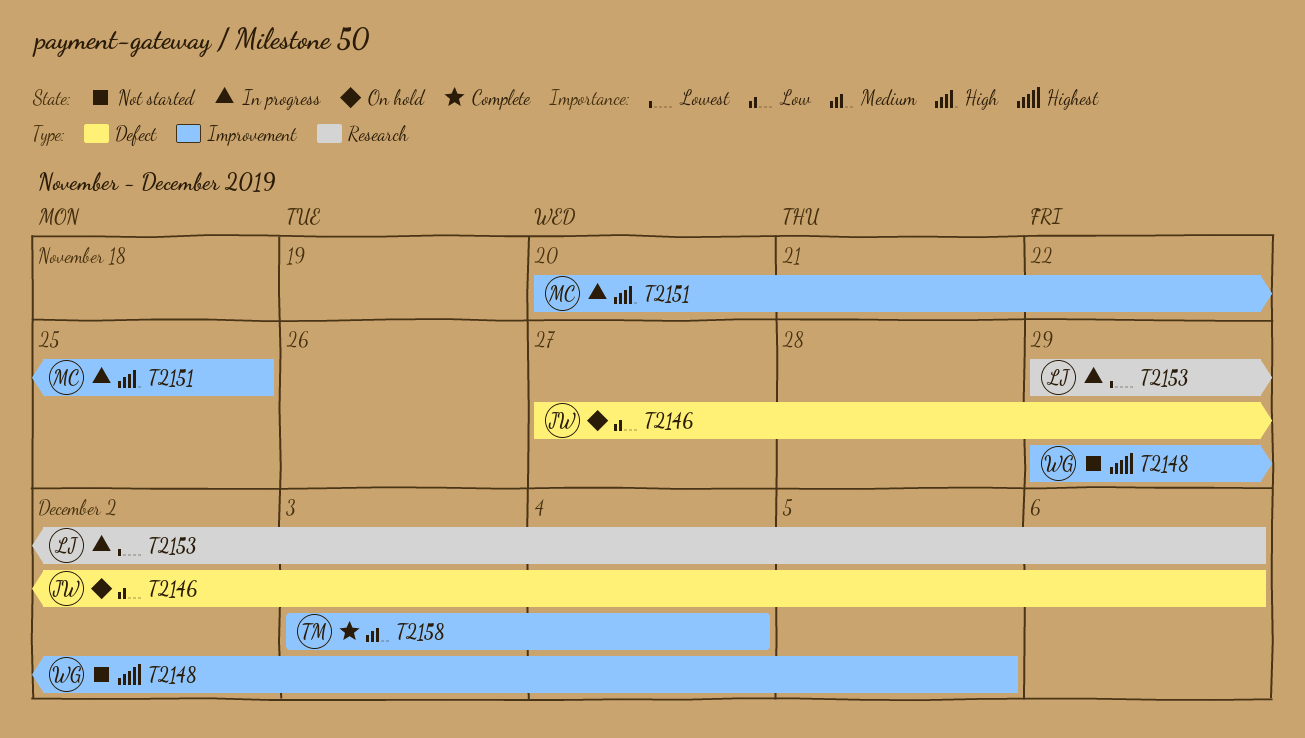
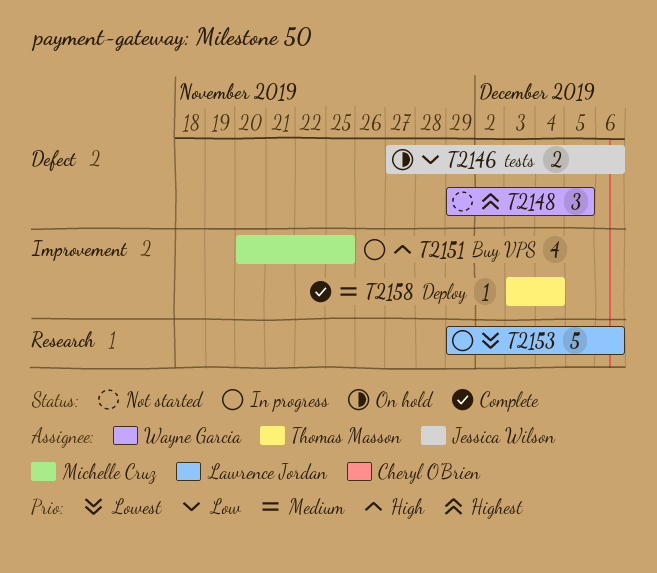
T2148, label: Improvement -> Defect

